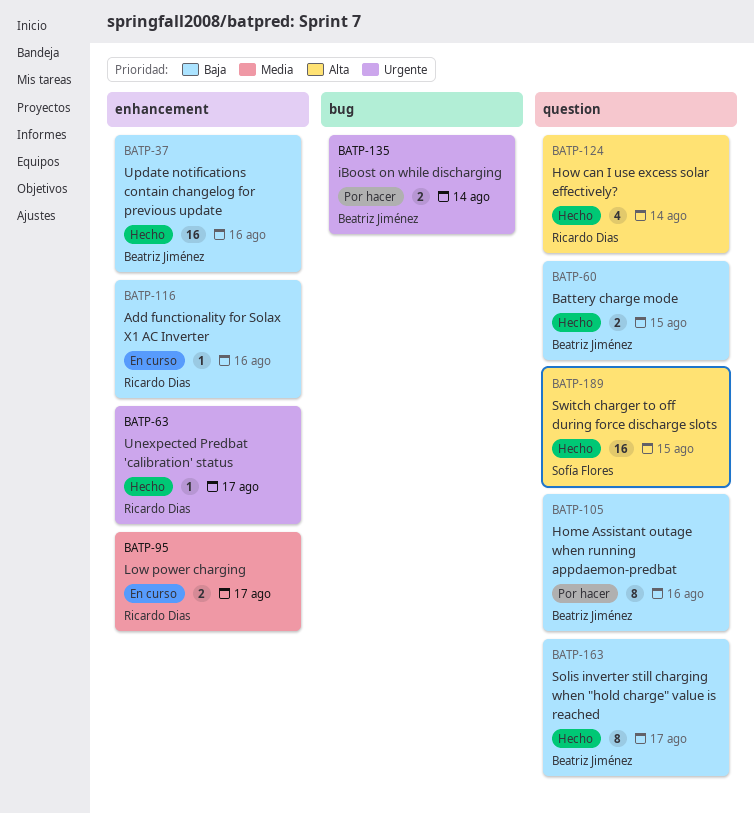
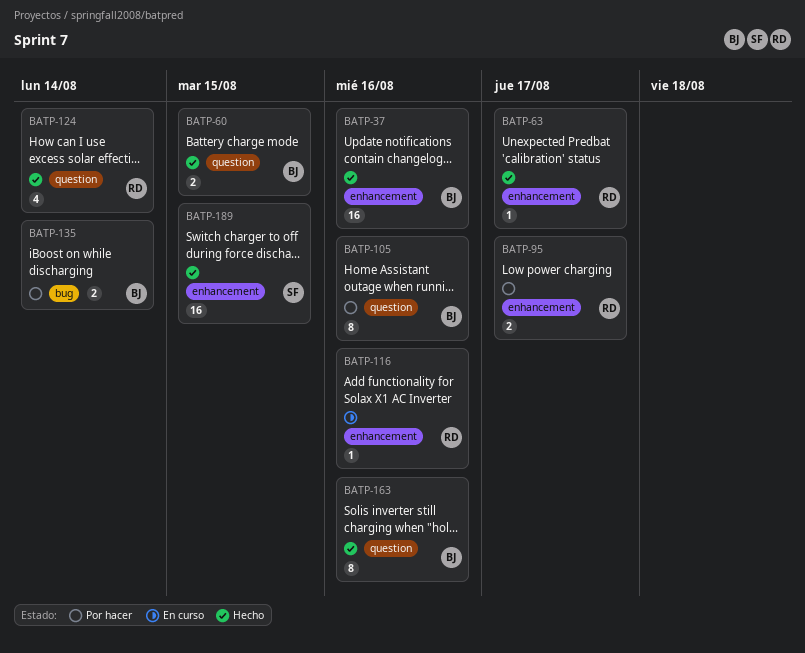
BATP-95, status: En curso -> Por hacer
BATP-163, due: Aug 17 -> Aug 16
BATP-189, label: question -> enhancement

